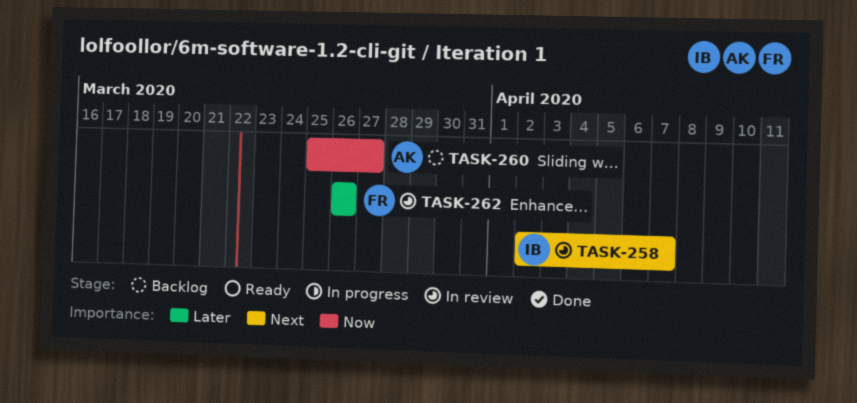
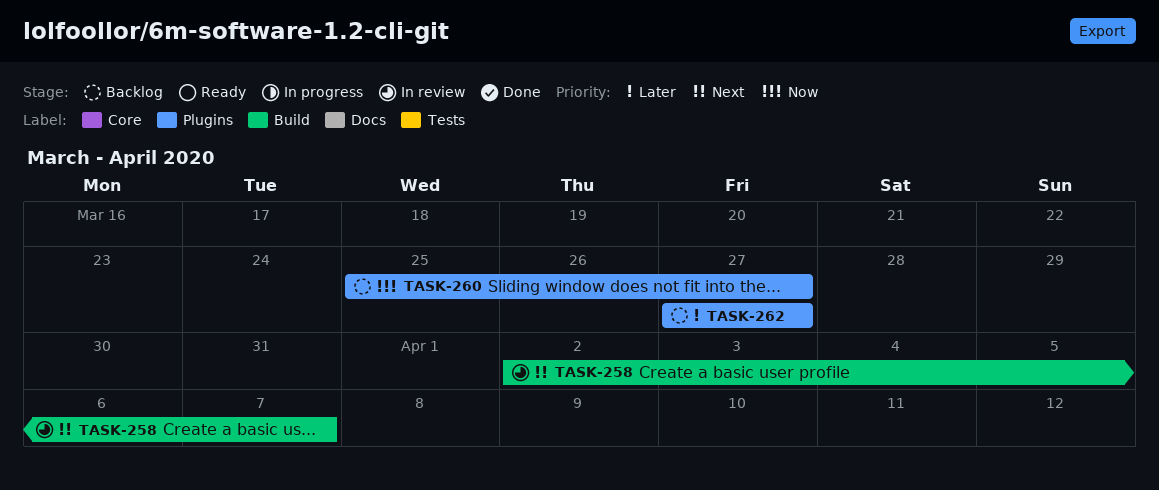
TASK-262, status: In review -> Backlog
TASK-262, start: Mar 26 -> Mar 27
TASK-262, due: Mar 26 -> Mar 27

